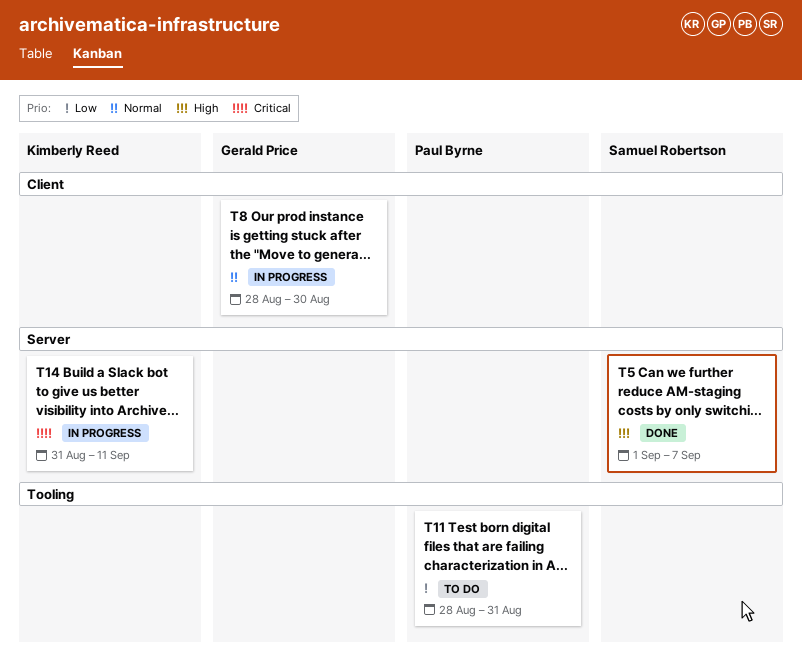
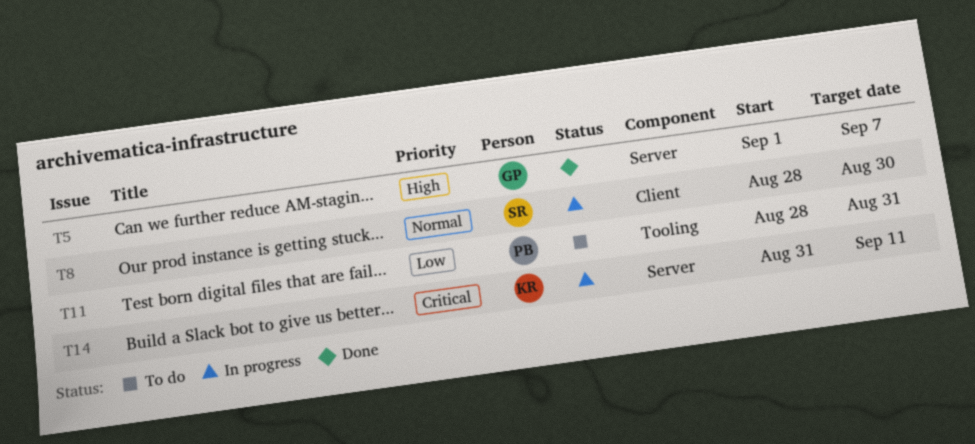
T5, owner: Samuel Robertson -> Gerald Price
T8, owner: Gerald Price -> Samuel Robertson

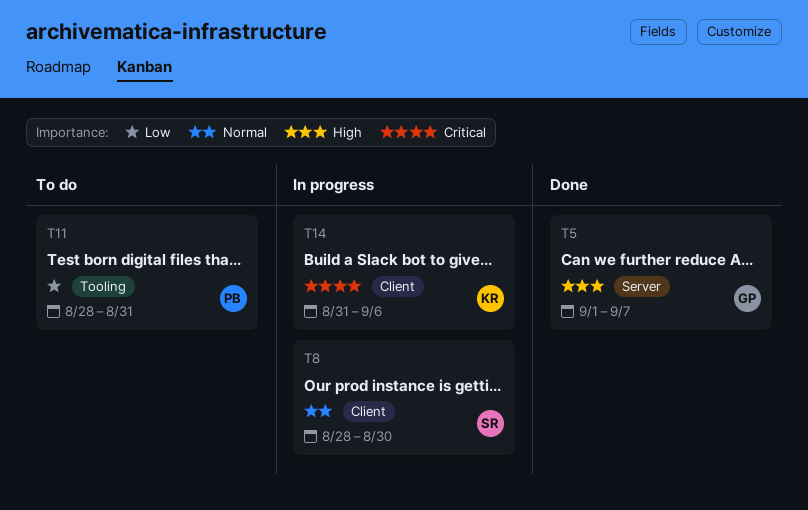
T14, label: Server -> Client
T14, due: Sep 11 -> Sep 6

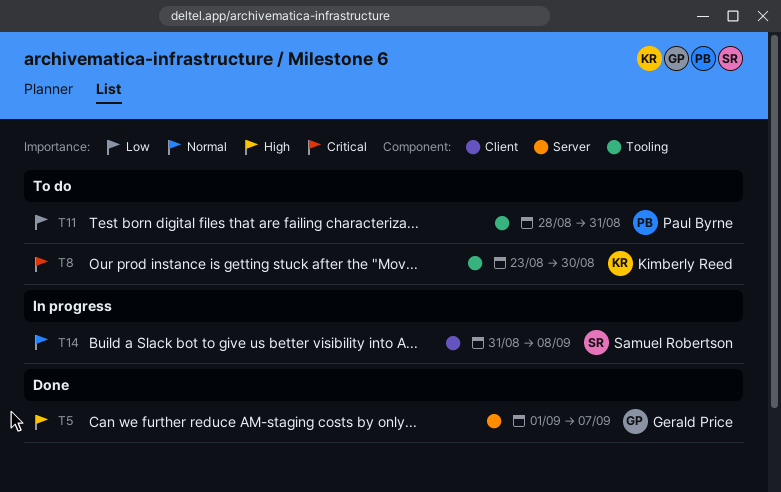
T8, status: In progress -> To do
T8, owner: Samuel Robertson -> Kimberly Reed
T8, priority: Normal -> Critical
T8, label: Client -> Tooling
T8, start: Aug 28 -> Aug 23
T14, owner: Kimberly Reed -> Samuel Robertson
T14, priority: Critical -> Normal
T14, due: Sep 6 -> Sep 8

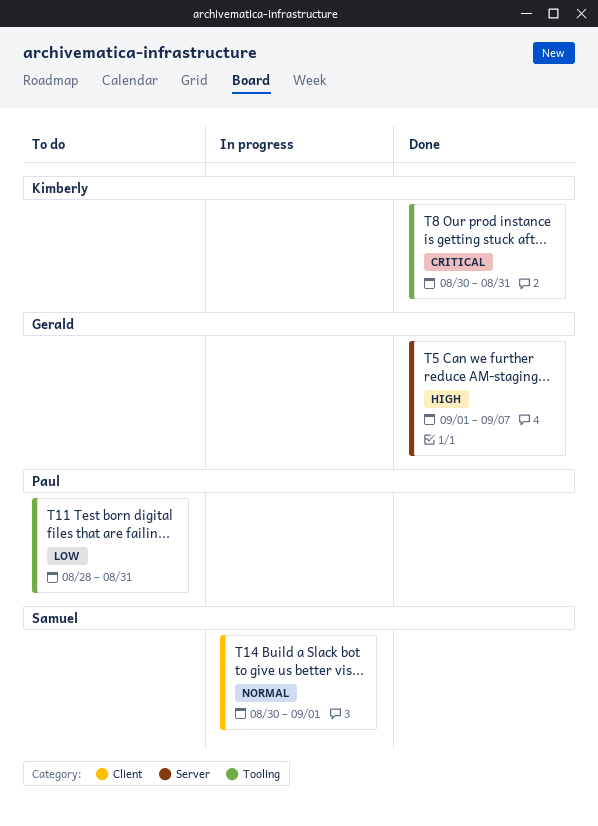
T8, status: To do -> Done
T8, start: Aug 23 -> Aug 30
T8, due: Aug 30 -> Aug 31
T14, start: Aug 31 -> Aug 30
T14, due: Sep 8 -> Sep 1

